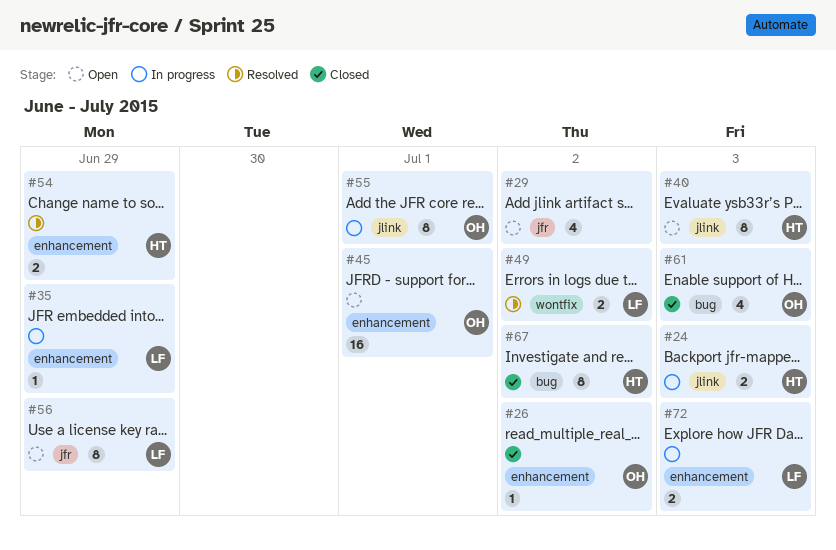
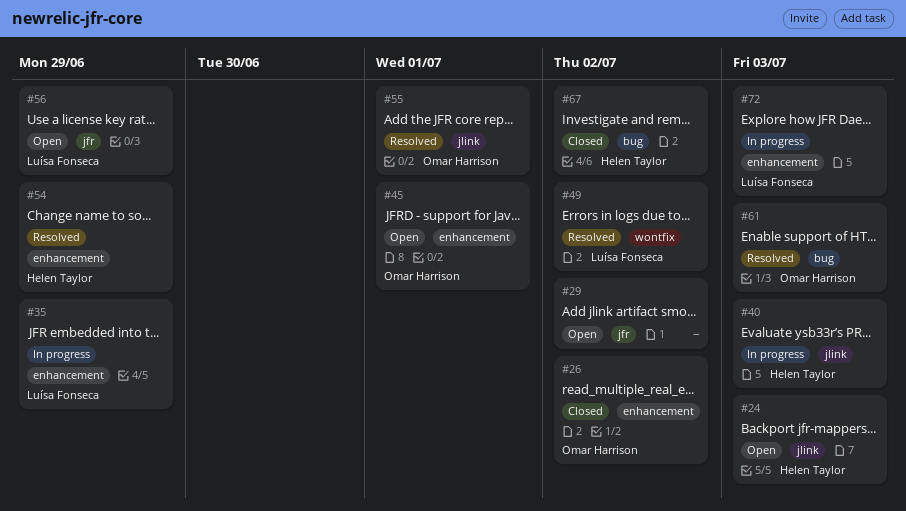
#24, status: In progress -> Open
#40, status: Open -> In progress
#55, status: In progress -> Resolved
#61, status: Closed -> Resolved

